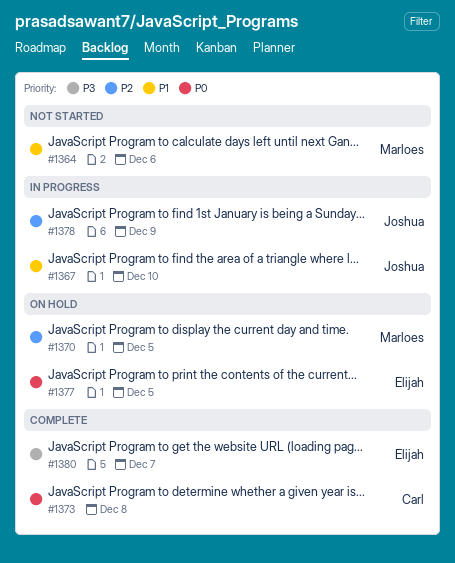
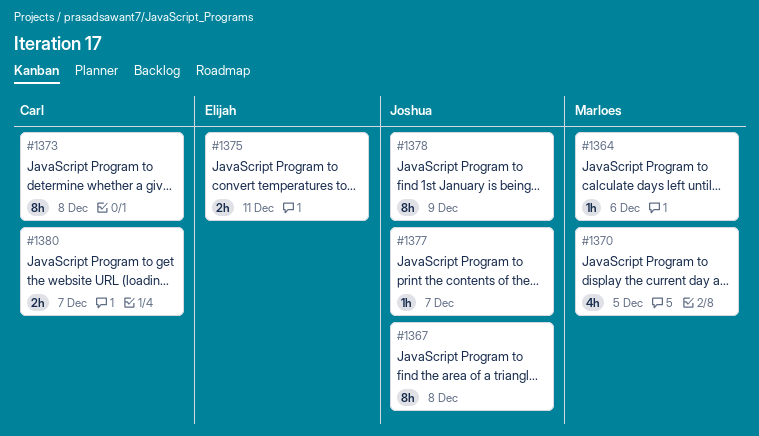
#1367, due: Dec 10 -> Dec 8
#1375: none -> present
#1377, owner: Elijah -> Joshua
#1377, due: Dec 5 -> Dec 7
#1380, owner: Elijah -> Carl

